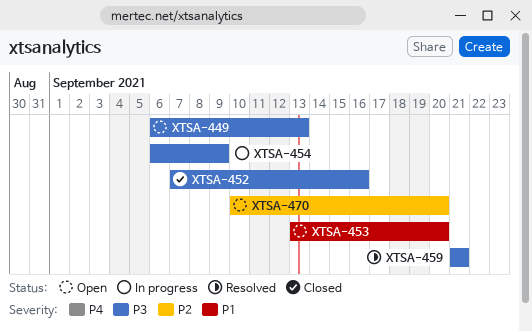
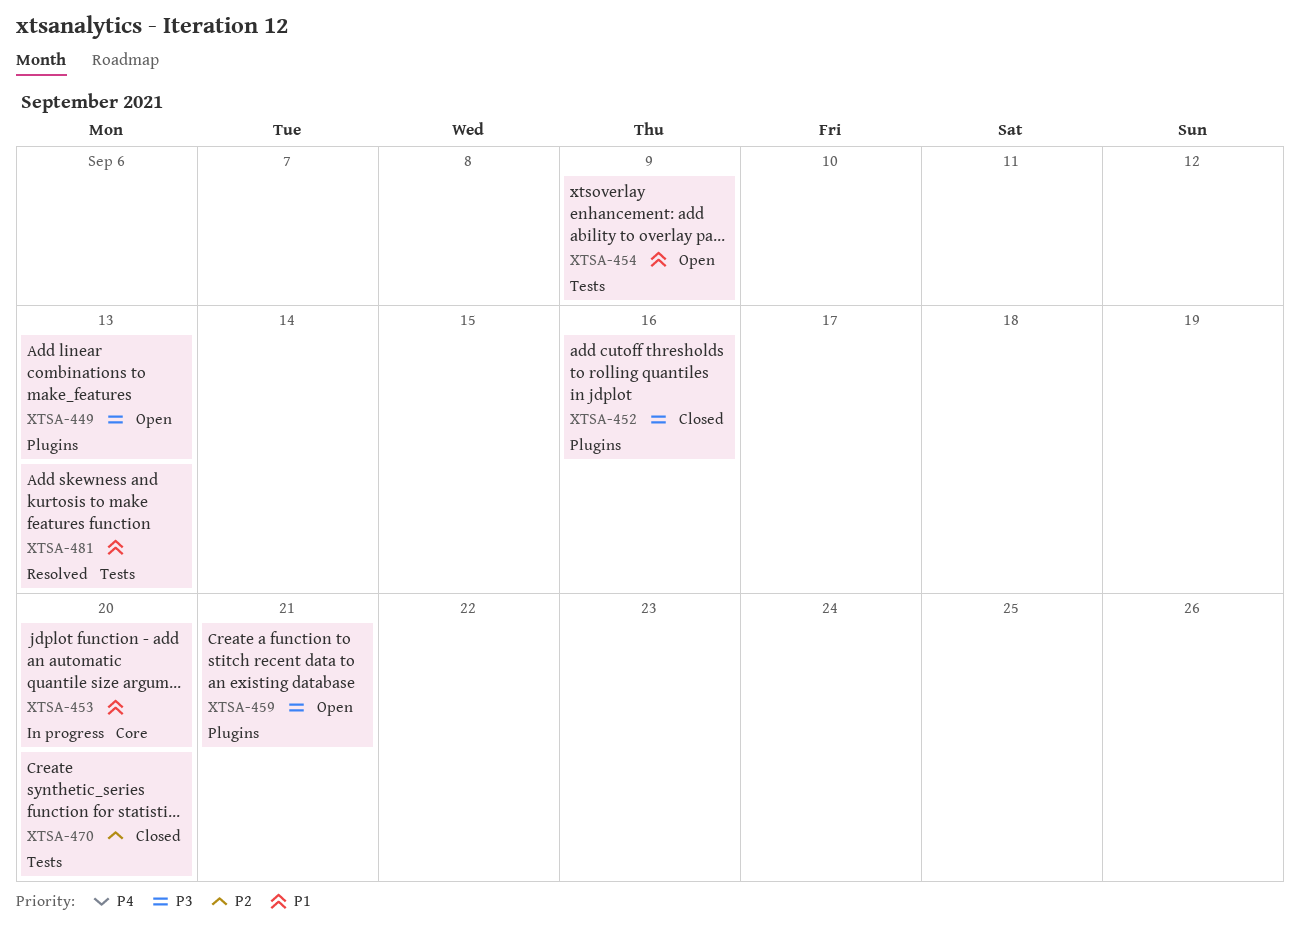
XTSA-453, status: Open -> In progress
XTSA-454, status: In progress -> Open
XTSA-454, priority: P3 -> P1
XTSA-459, status: Resolved -> Open
XTSA-470, status: Open -> Closed
XTSA-481: none -> present

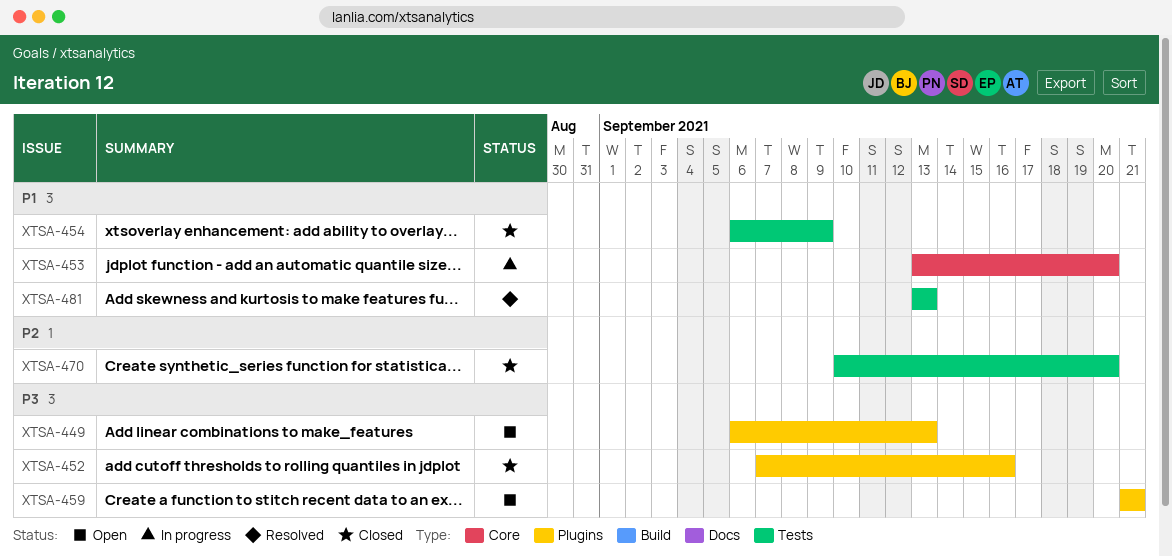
XTSA-454, status: Open -> Closed

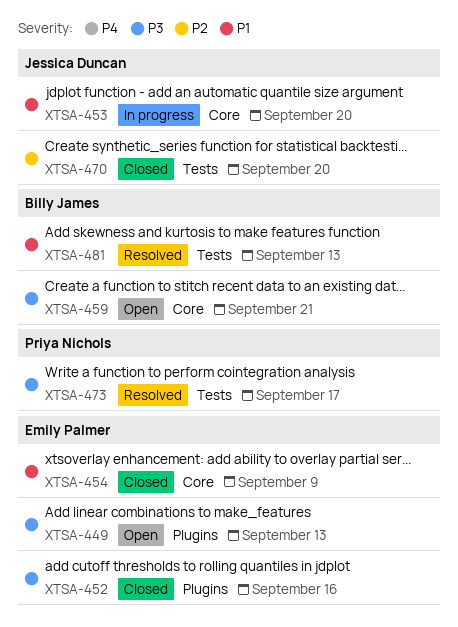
XTSA-454, label: Tests -> Core
XTSA-459, label: Plugins -> Core
XTSA-473: none -> present

